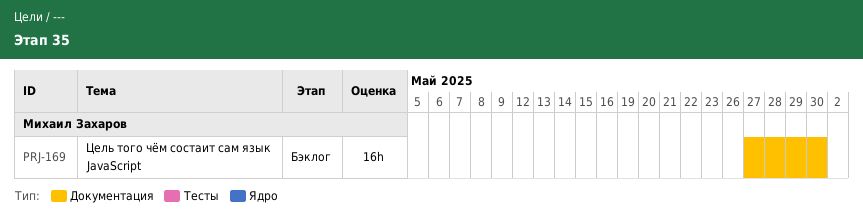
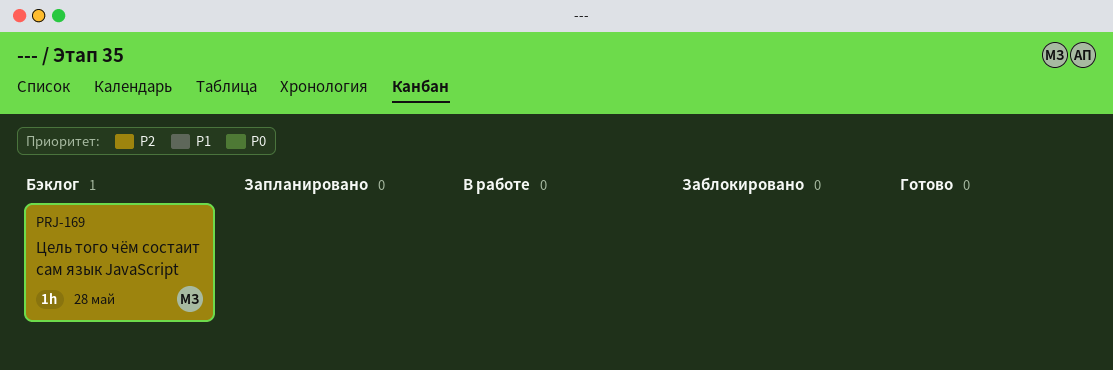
PRJ-169, estimate: 16h -> 1h
PRJ-169, due: May 30 -> May 28

